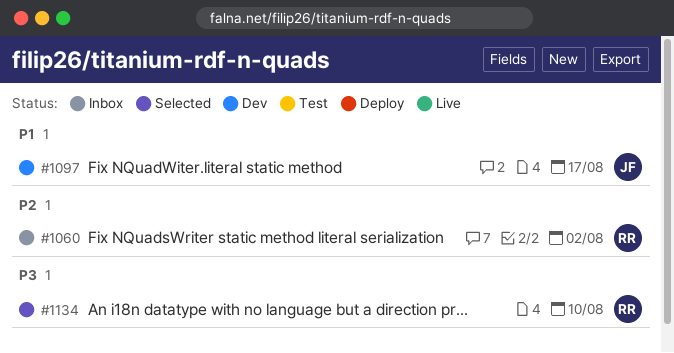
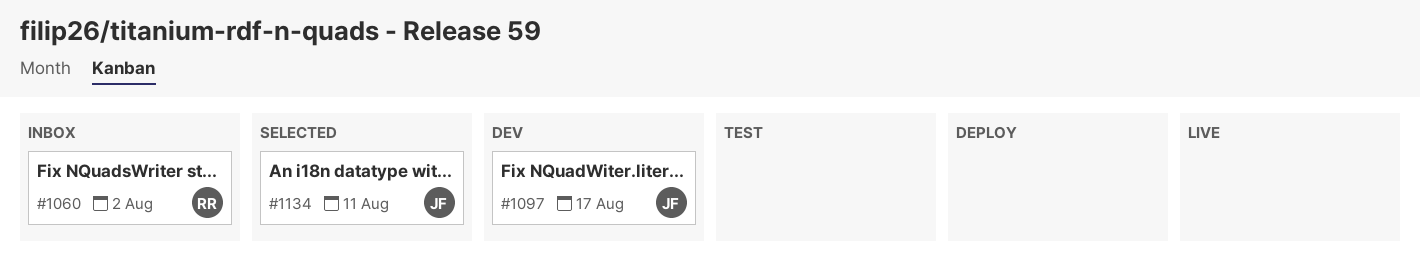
#1134, owner: RR -> JF
#1134, due: Aug 10 -> Aug 11

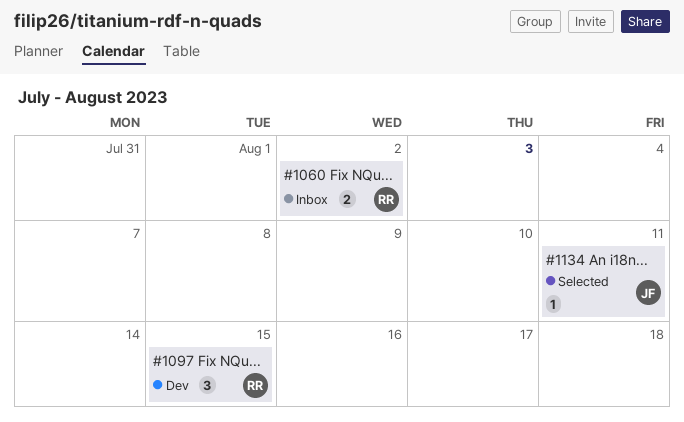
#1097, owner: JF -> RR
#1097, due: Aug 17 -> Aug 15

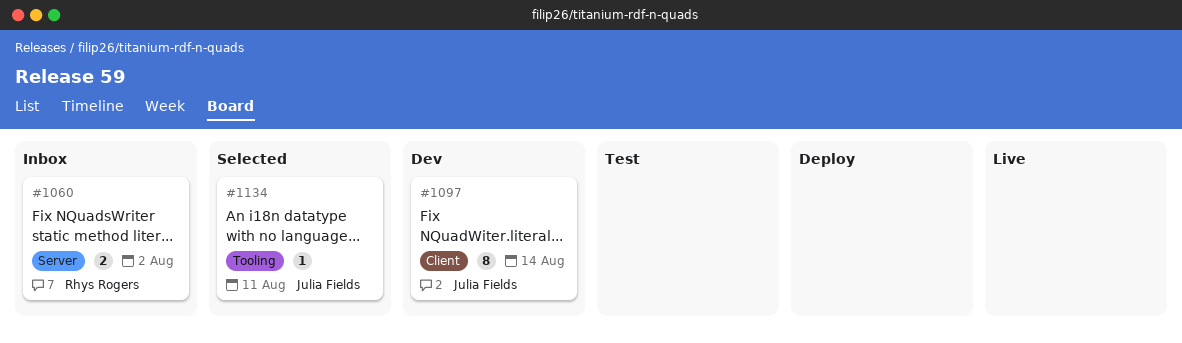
#1097, owner: Rhys Rogers -> Julia Fields
#1097, estimate: 3 -> 8
#1097, due: Aug 15 -> Aug 14

